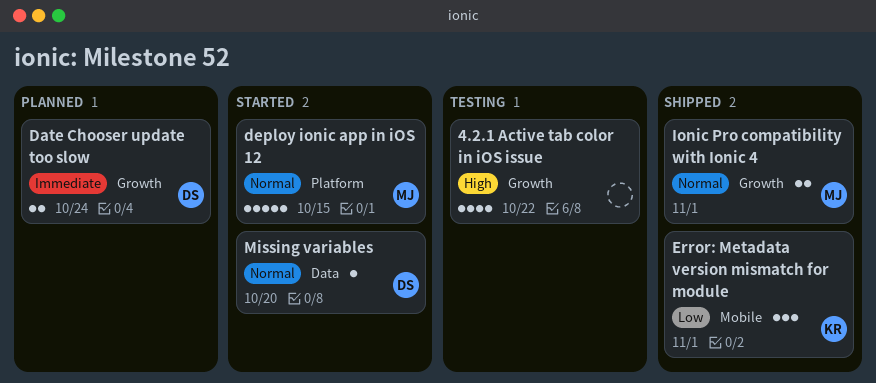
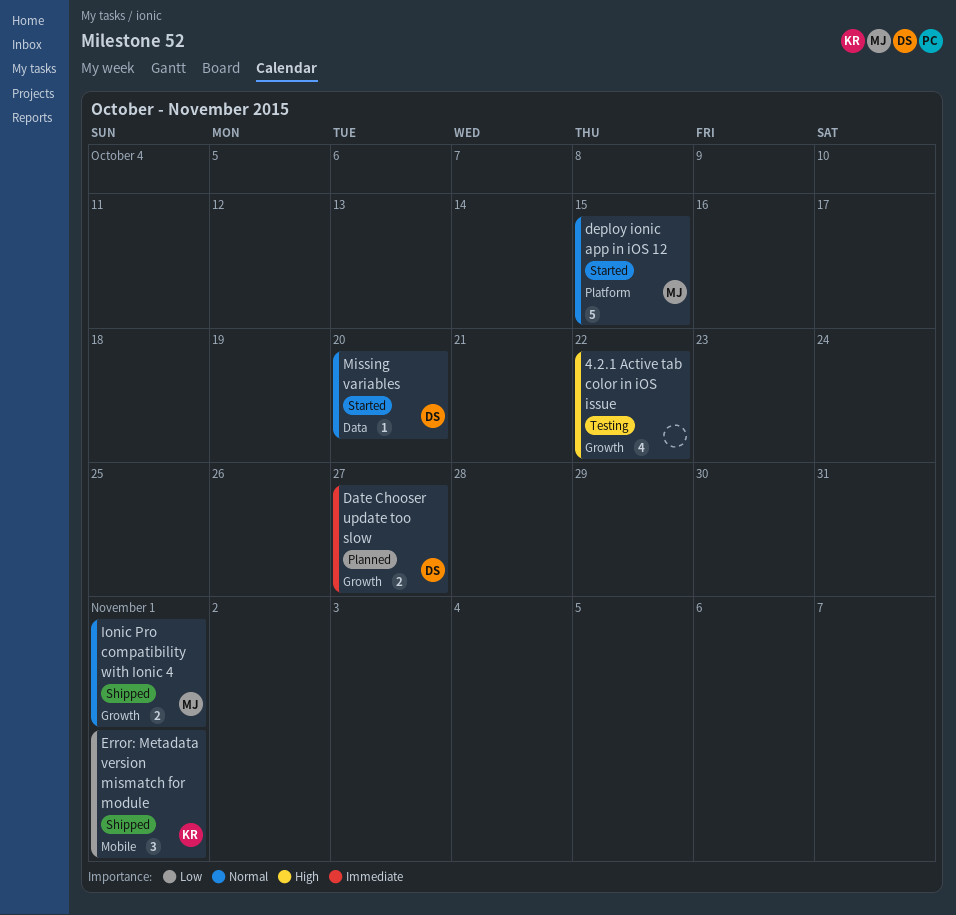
Date Chooser update too slow, due: Oct 24 -> Oct 27

